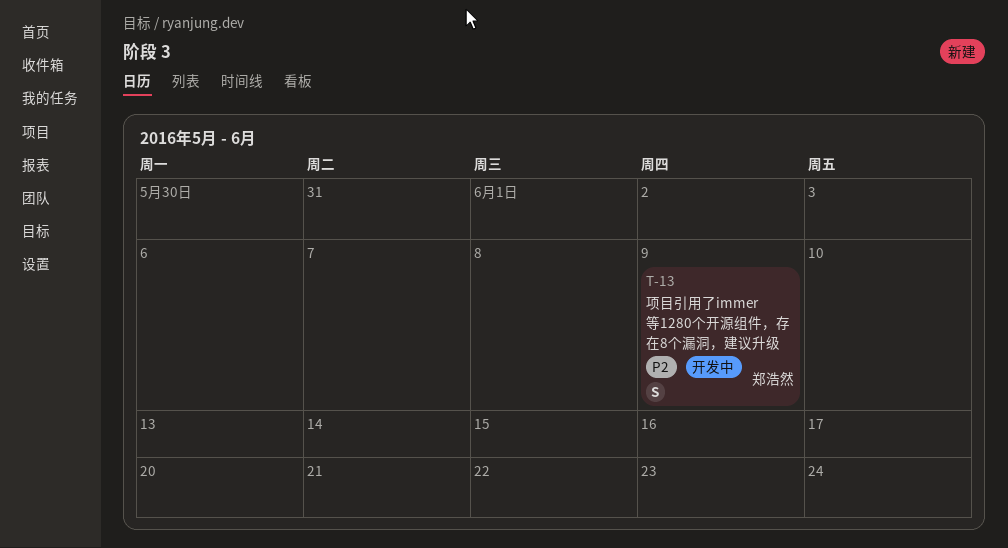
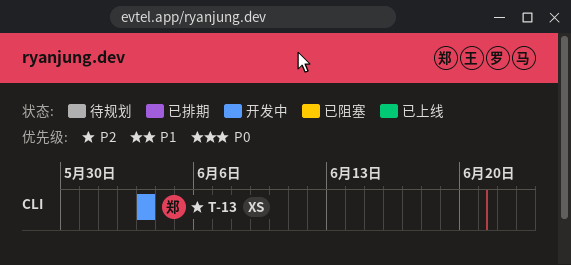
T-13, estimate: S -> XS
T-13, due: Jun 9 -> Jun 3

